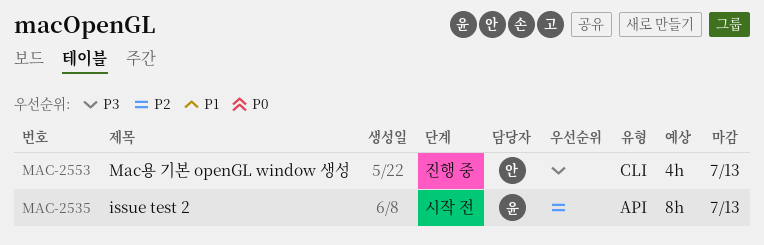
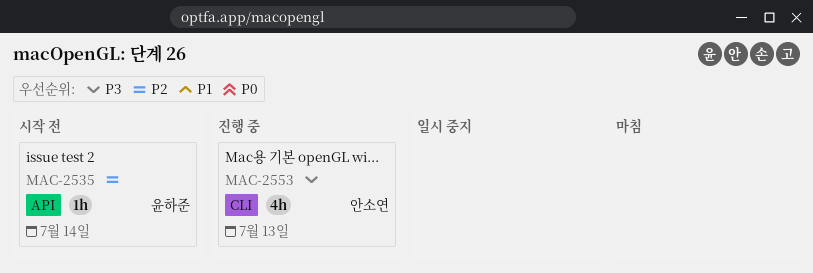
MAC-2535, estimate: 8h -> 1h
MAC-2535, due: Jul 13 -> Jul 14

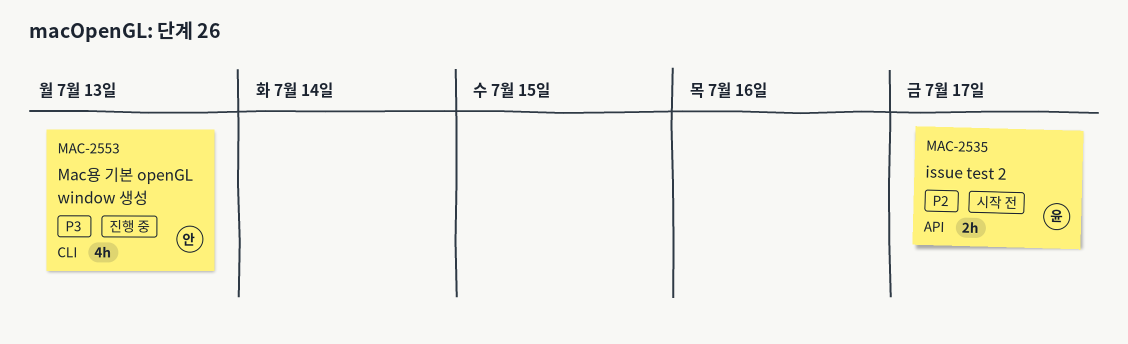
MAC-2535, estimate: 1h -> 2h
MAC-2535, due: Jul 14 -> Jul 17

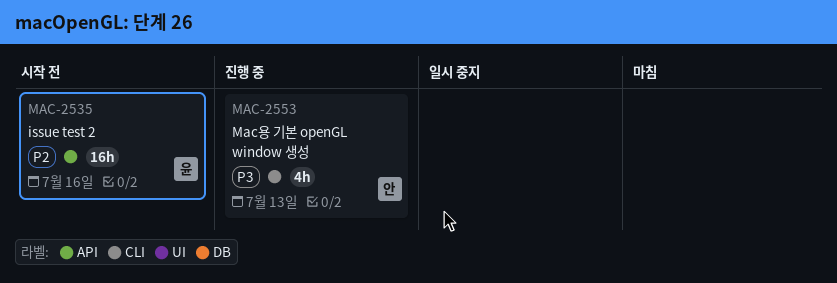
MAC-2535, estimate: 2h -> 16h
MAC-2535, due: Jul 17 -> Jul 16

